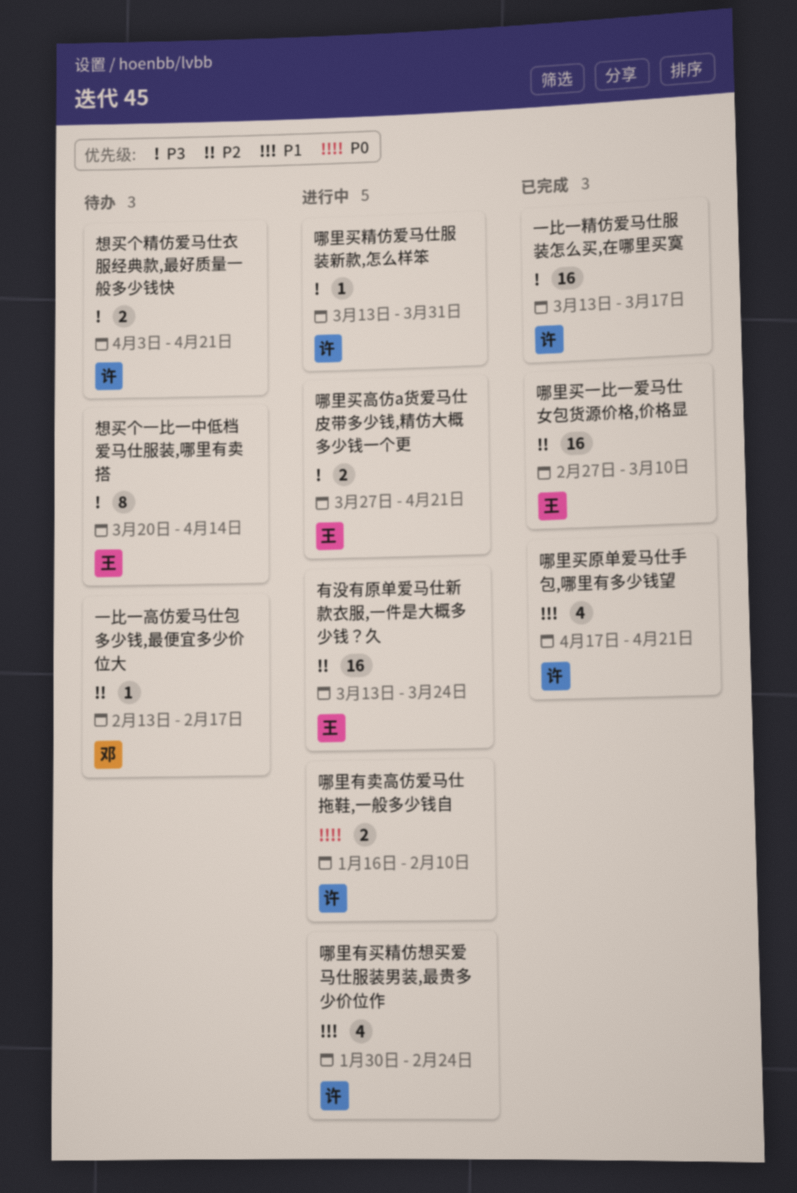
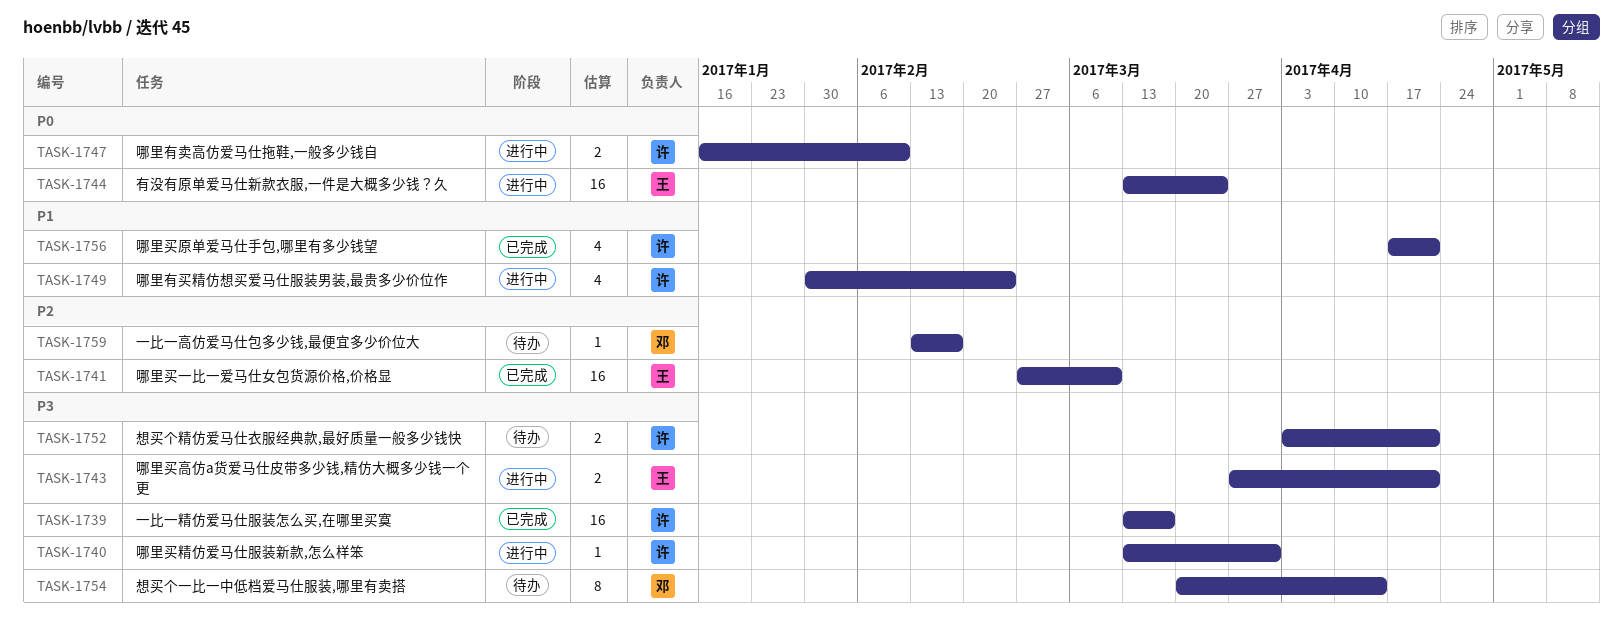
想买个一比一中低档爱马仕服装,哪里有卖搭, owner: 王 -> 邓
有没有原单爱马仕新款衣服,一件是大概多少钱？久, priority: P2 -> P0

